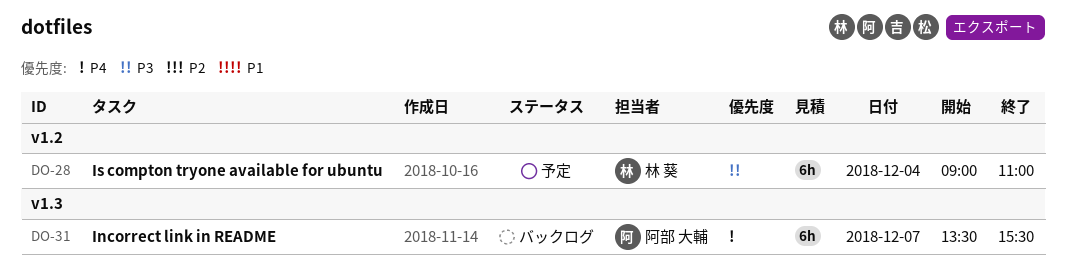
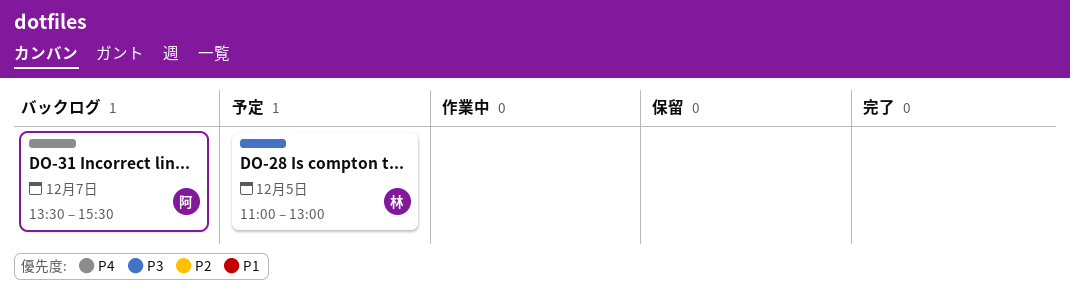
DO-28, day: Dec 4 -> Dec 5
DO-28, begins: 09:00 -> 11:00
DO-28, ends: 11:00 -> 13:00

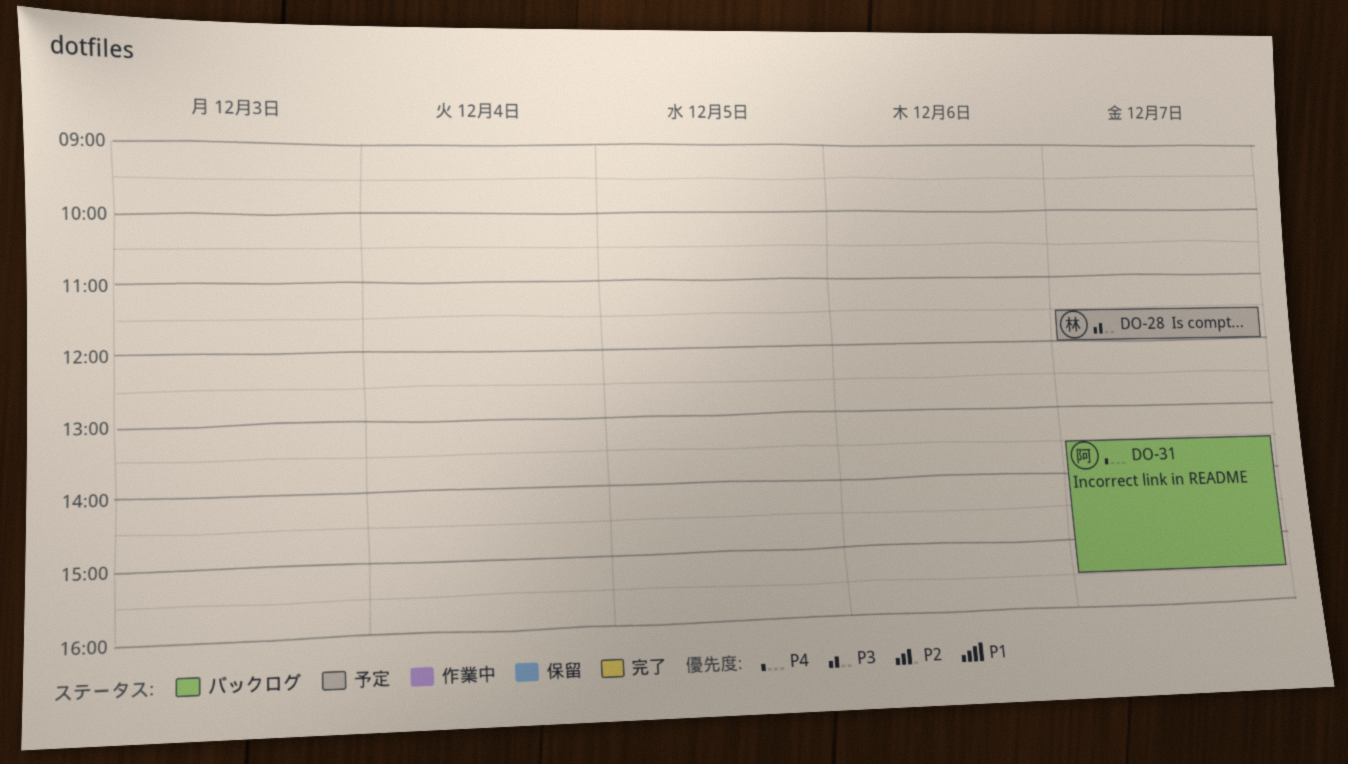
DO-28, day: Dec 5 -> Dec 7
DO-28, begins: 11:00 -> 11:30
DO-28, ends: 13:00 -> 12:00

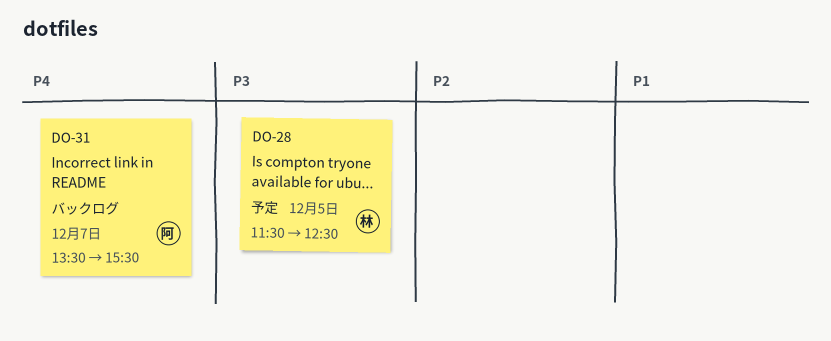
DO-28, day: Dec 7 -> Dec 5
DO-28, ends: 12:00 -> 12:30

